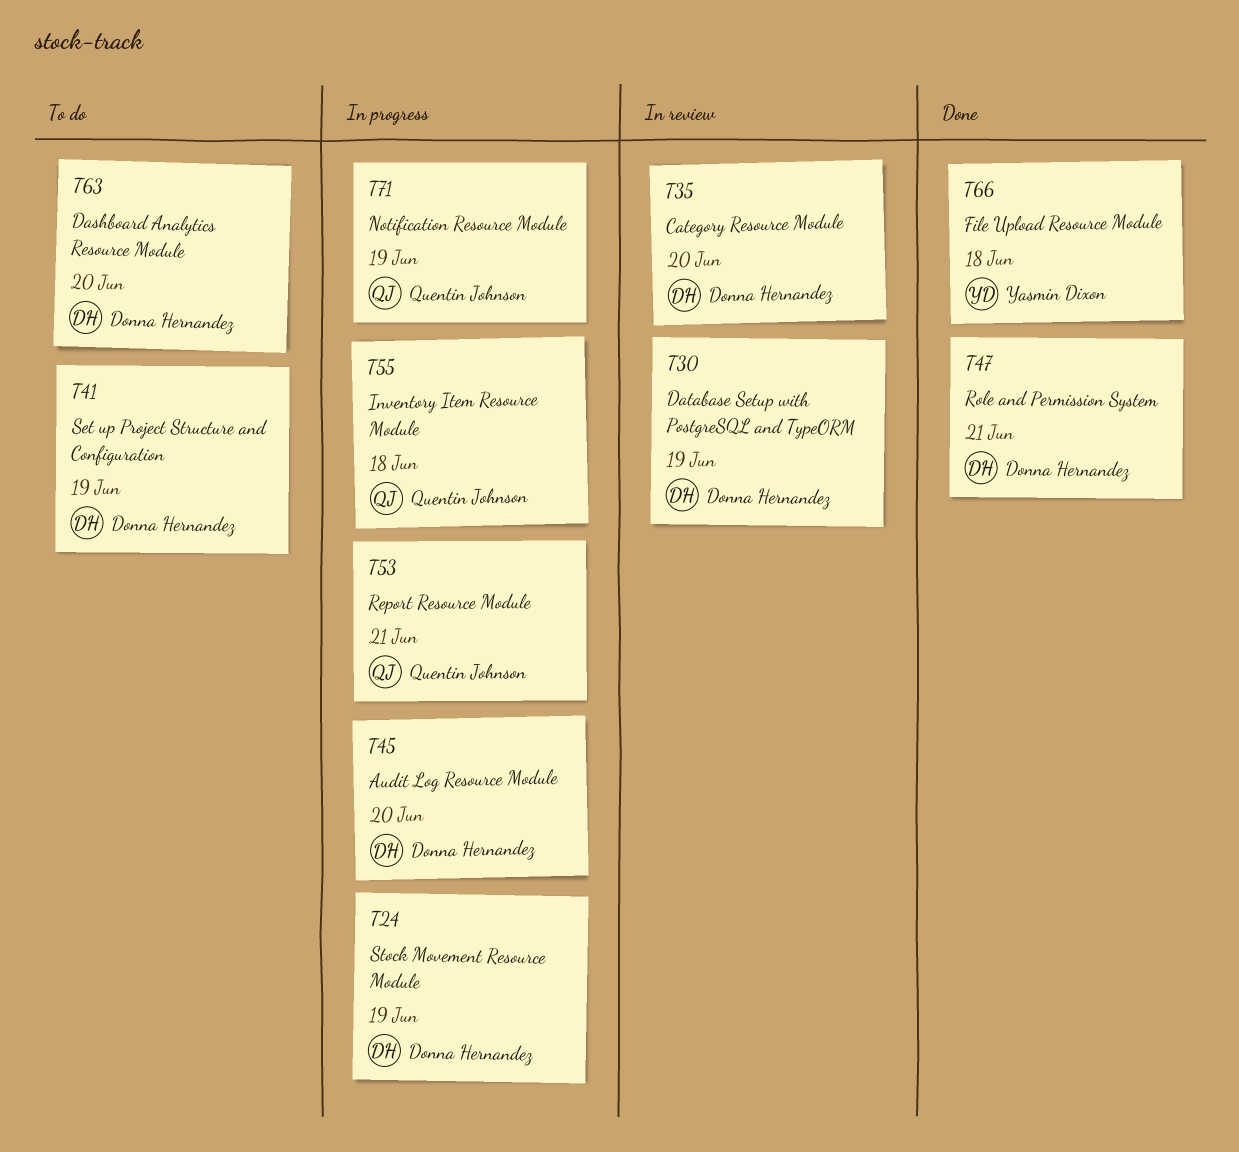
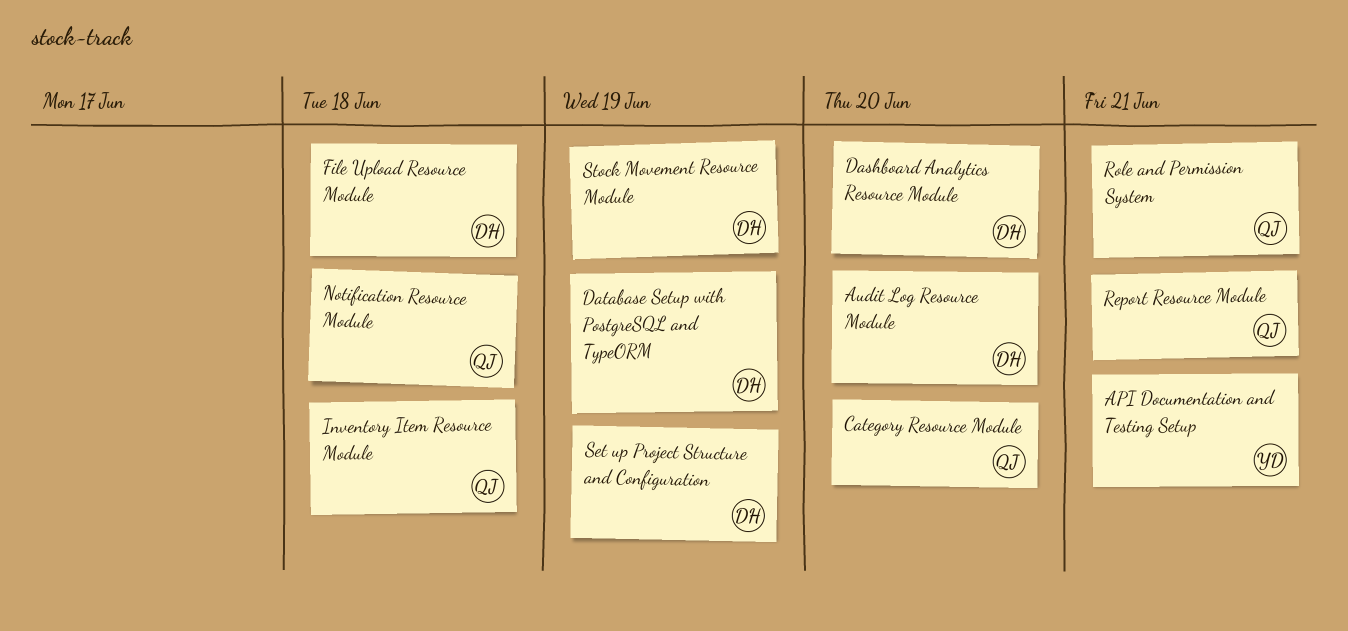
API Documentation and Testing Setup: none -> present
Category Resource Module, owner: Donna Hernandez -> Quentin Johnson
File Upload Resource Module, owner: Yasmin Dixon -> Donna Hernandez
Notification Resource Module, due: Jun 19 -> Jun 18
Role and Permission System, owner: Donna Hernandez -> Quentin Johnson

